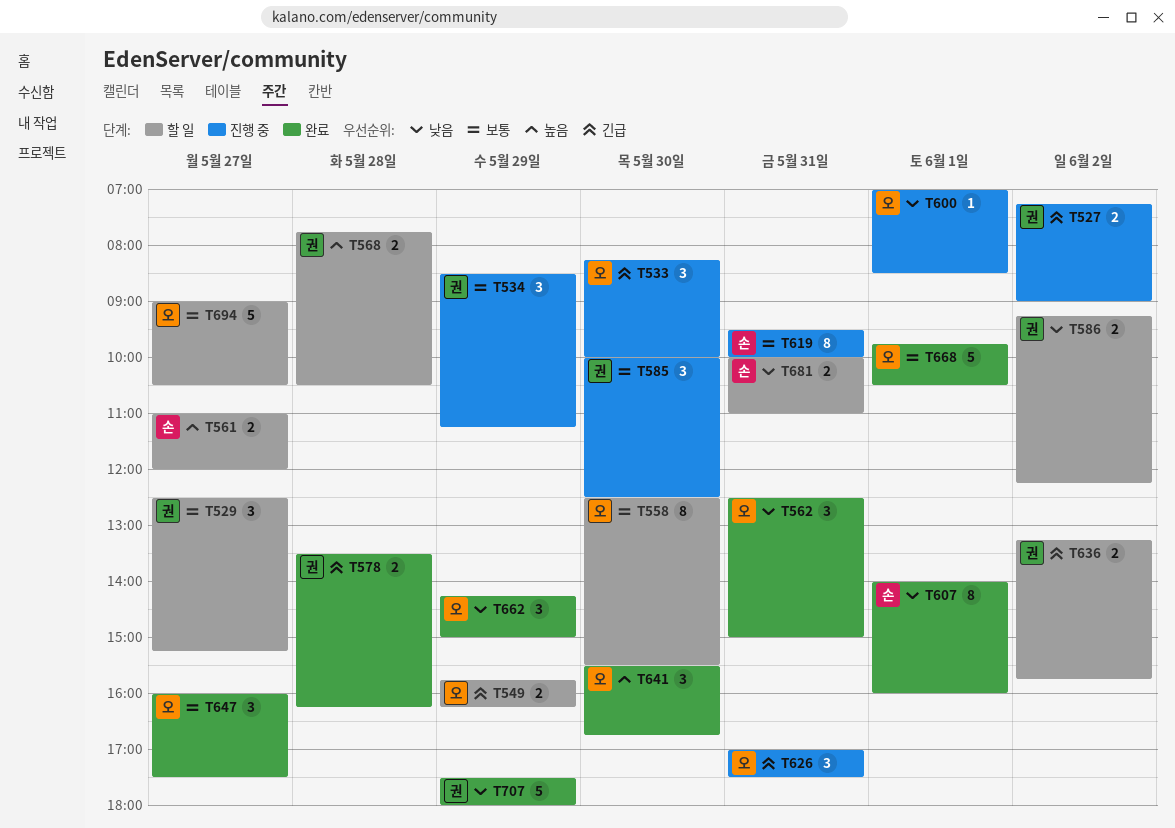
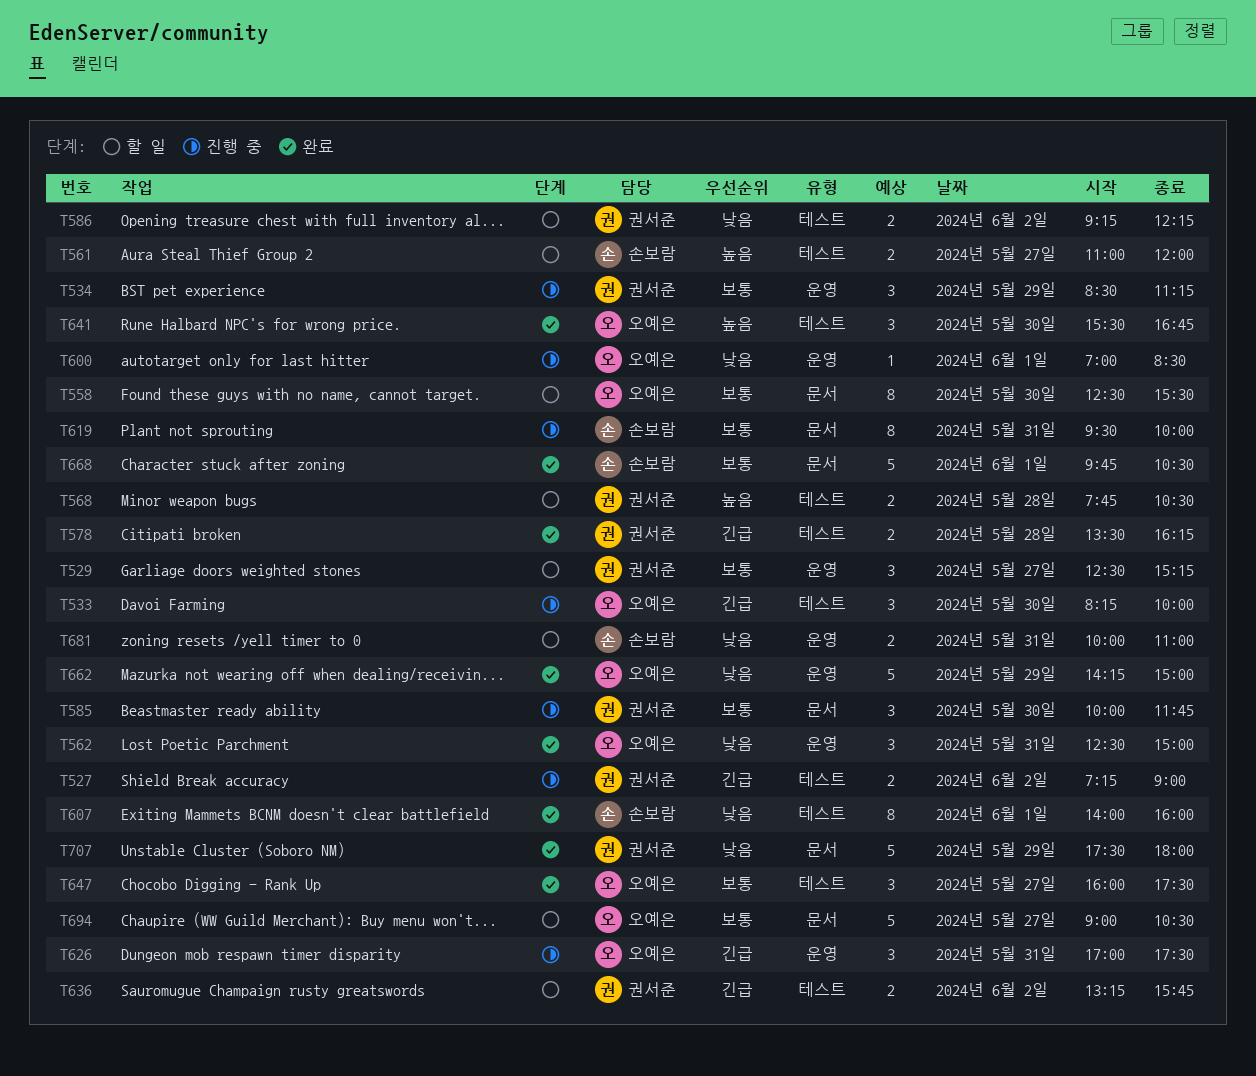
T549: present -> none
T585, ends: 12:30 -> 11:45
T662, estimate: 3 -> 5
T668, owner: 오예은 -> 손보람

